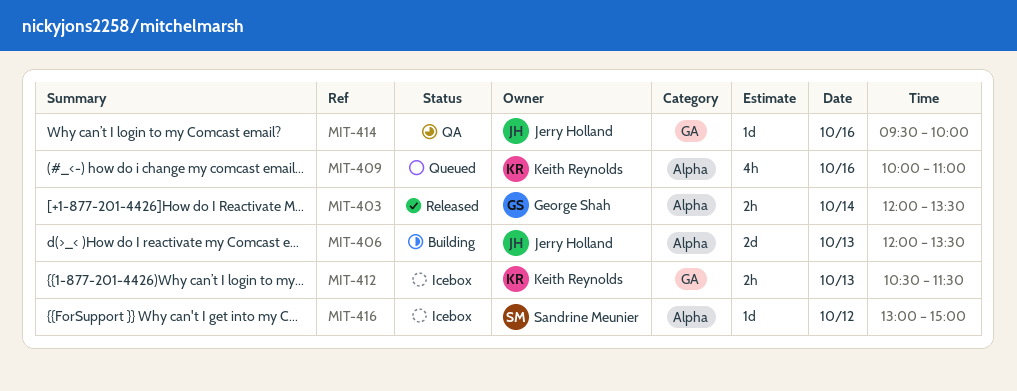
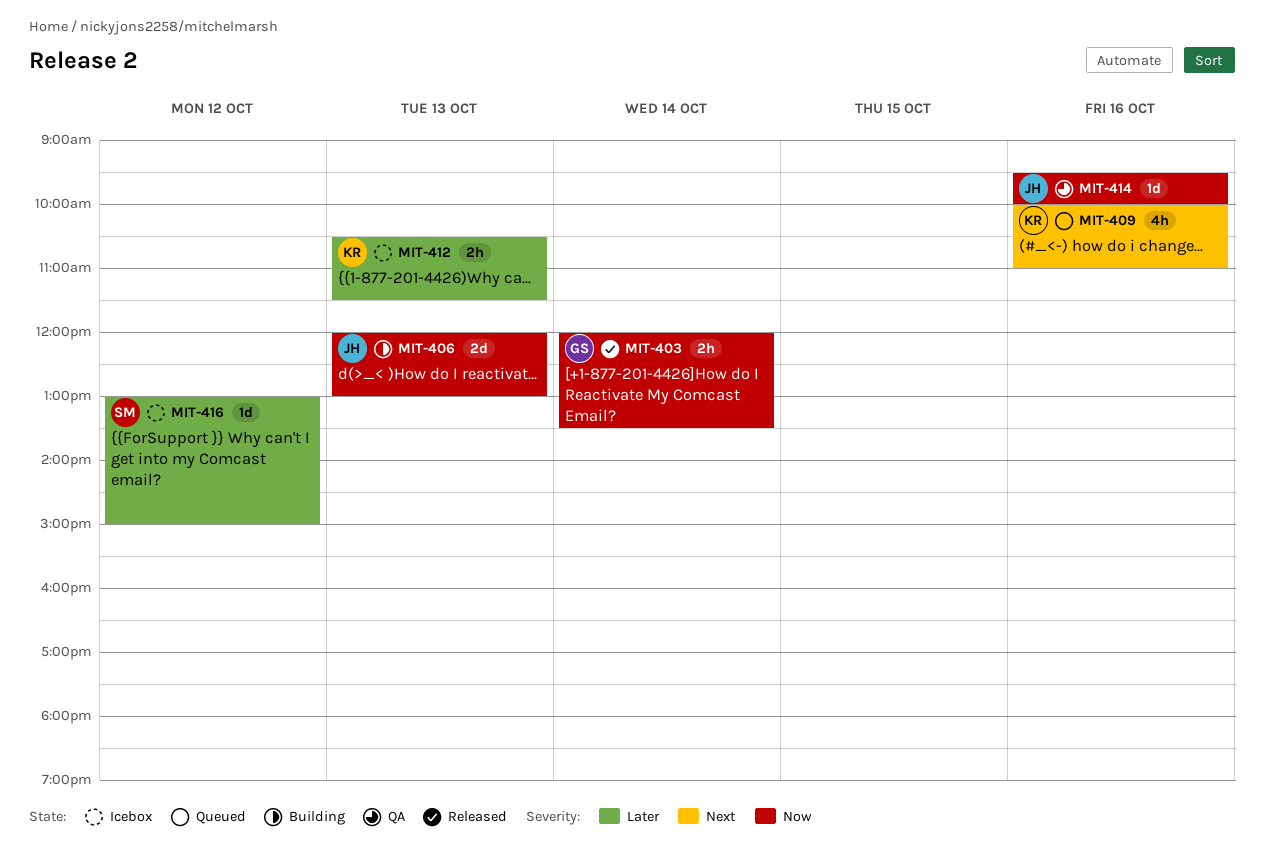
MIT-406, ends: 13:30 -> 13:00

